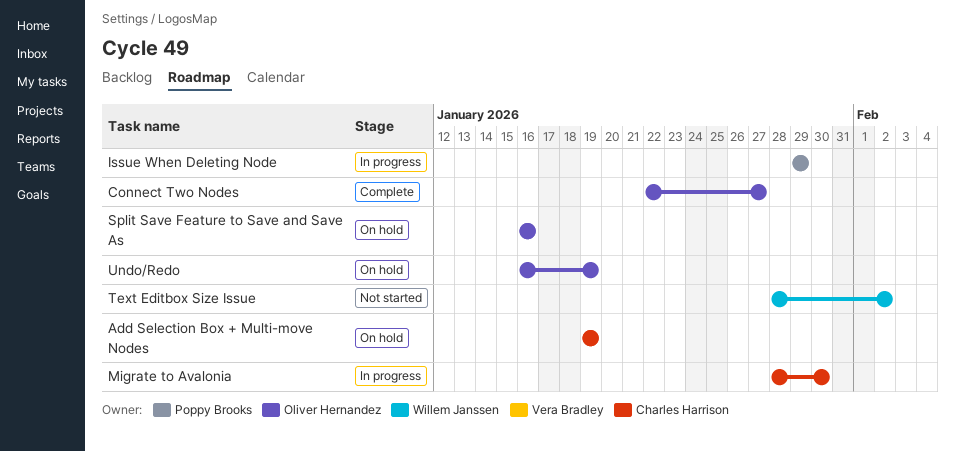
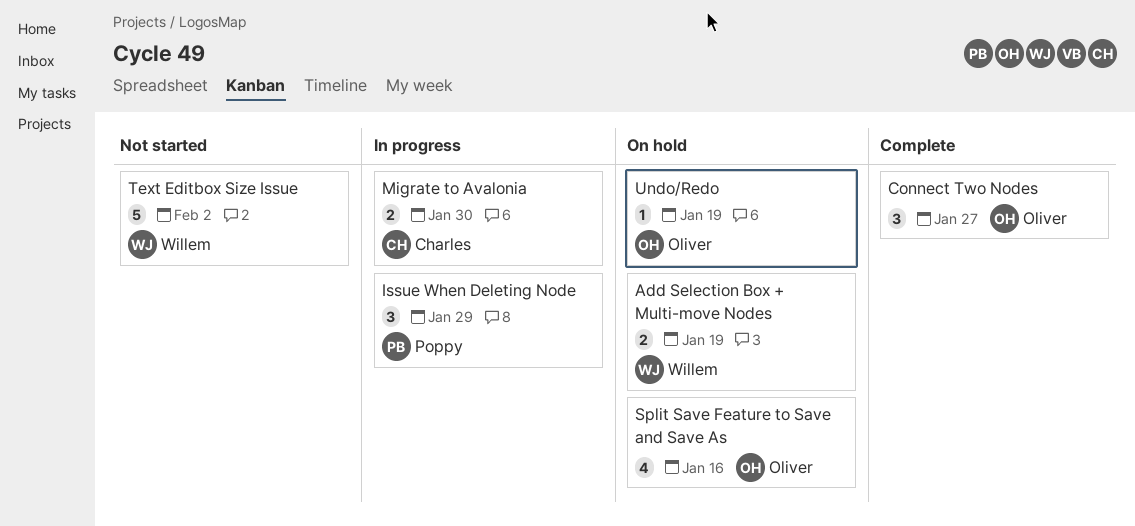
Add Selection Box + Multi-move Nodes, owner: Charles Harrison -> Willem Janssen

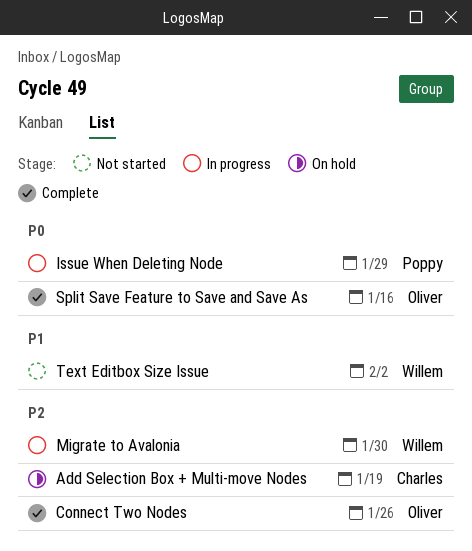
Add Selection Box + Multi-move Nodes, owner: Willem -> Charles
Connect Two Nodes, due: Jan 27 -> Jan 26
Migrate to Avalonia, owner: Charles -> Willem
Split Save Feature to Save and Save As, status: On hold -> Complete
Undo/Redo: present -> none

